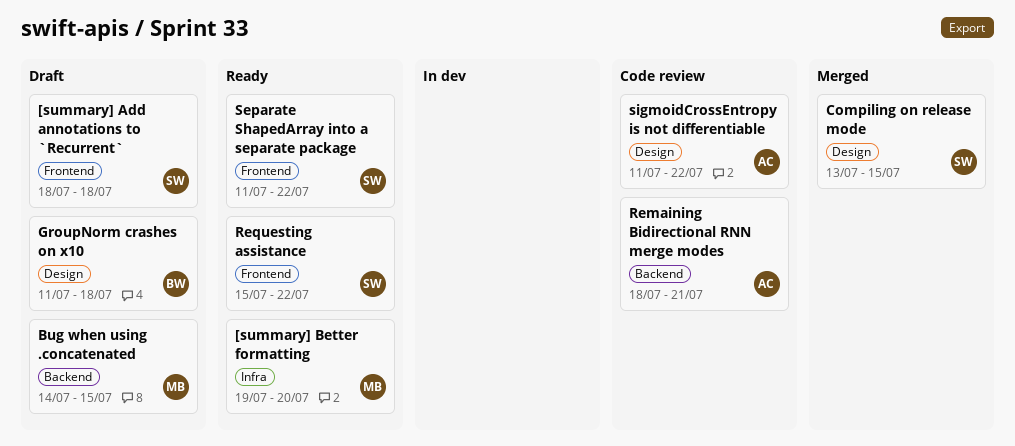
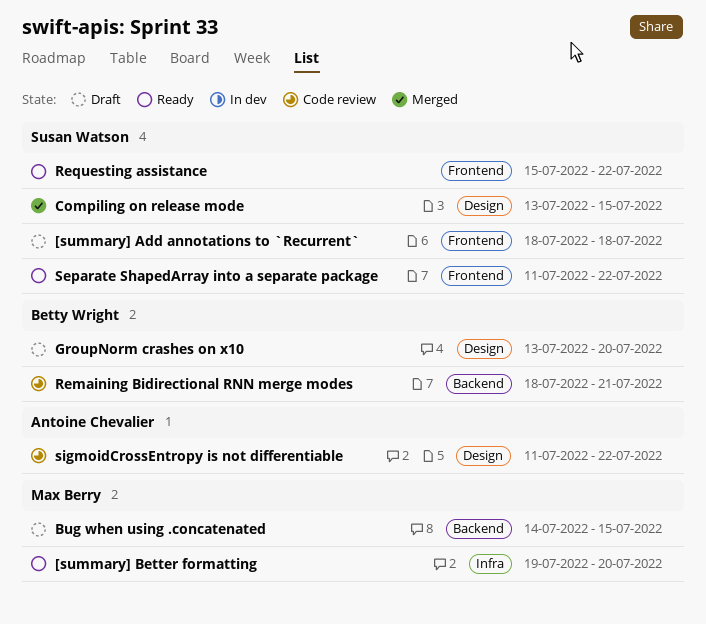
GroupNorm crashes on x10, start: Jul 11 -> Jul 13
GroupNorm crashes on x10, due: Jul 18 -> Jul 20
Remaining Bidirectional RNN merge modes, owner: Antoine Chevalier -> Betty Wright

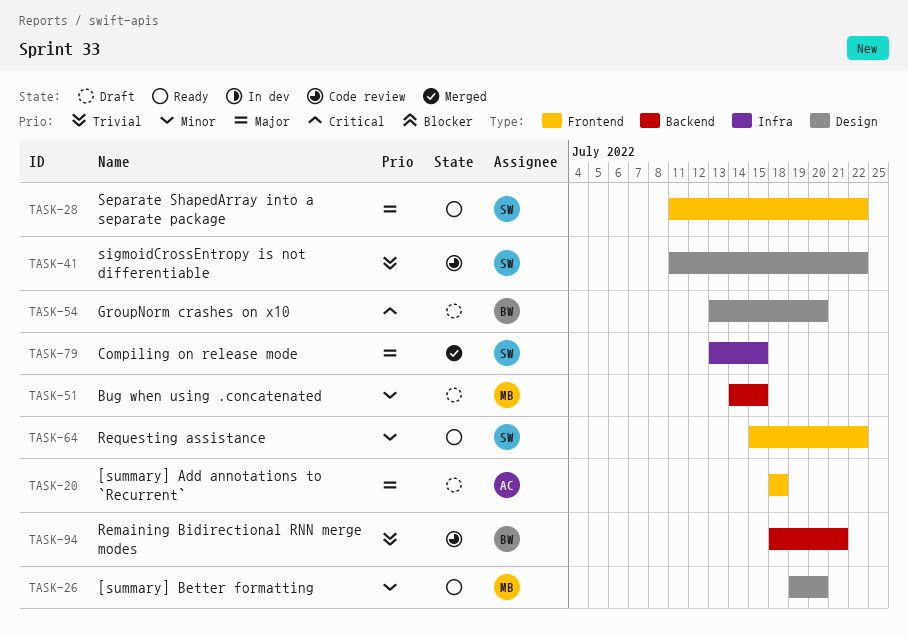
[summary] Add annotations to `Recurrent`, owner: Susan Watson -> Antoine Chevalier
[summary] Better formatting, label: Infra -> Design
Compiling on release mode, label: Design -> Infra
sigmoidCrossEntropy is not differentiable, owner: Antoine Chevalier -> Susan Watson

